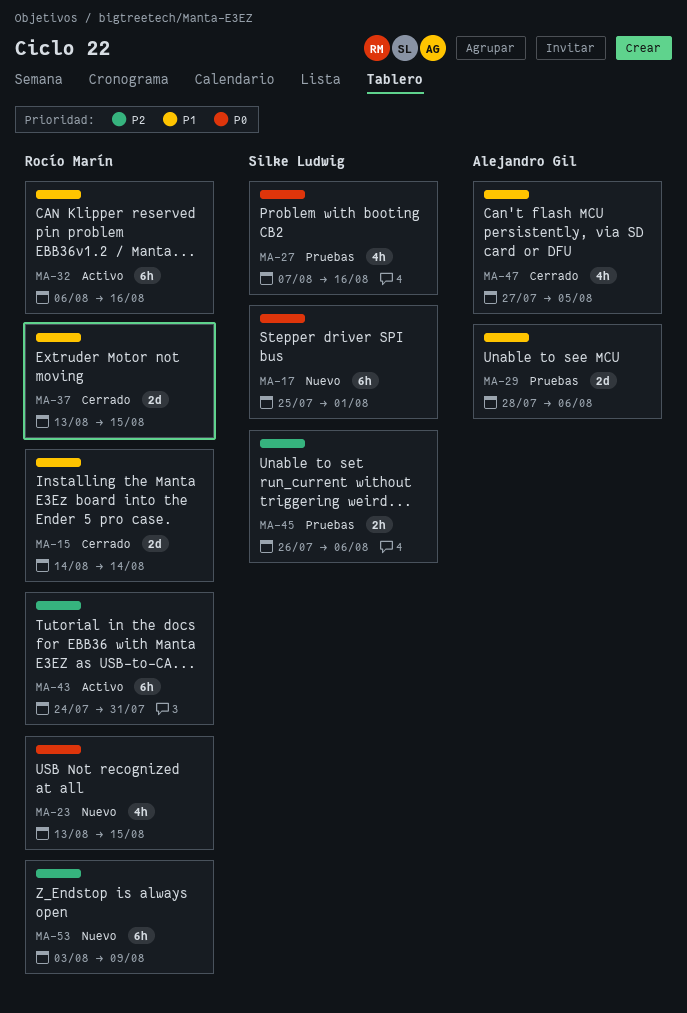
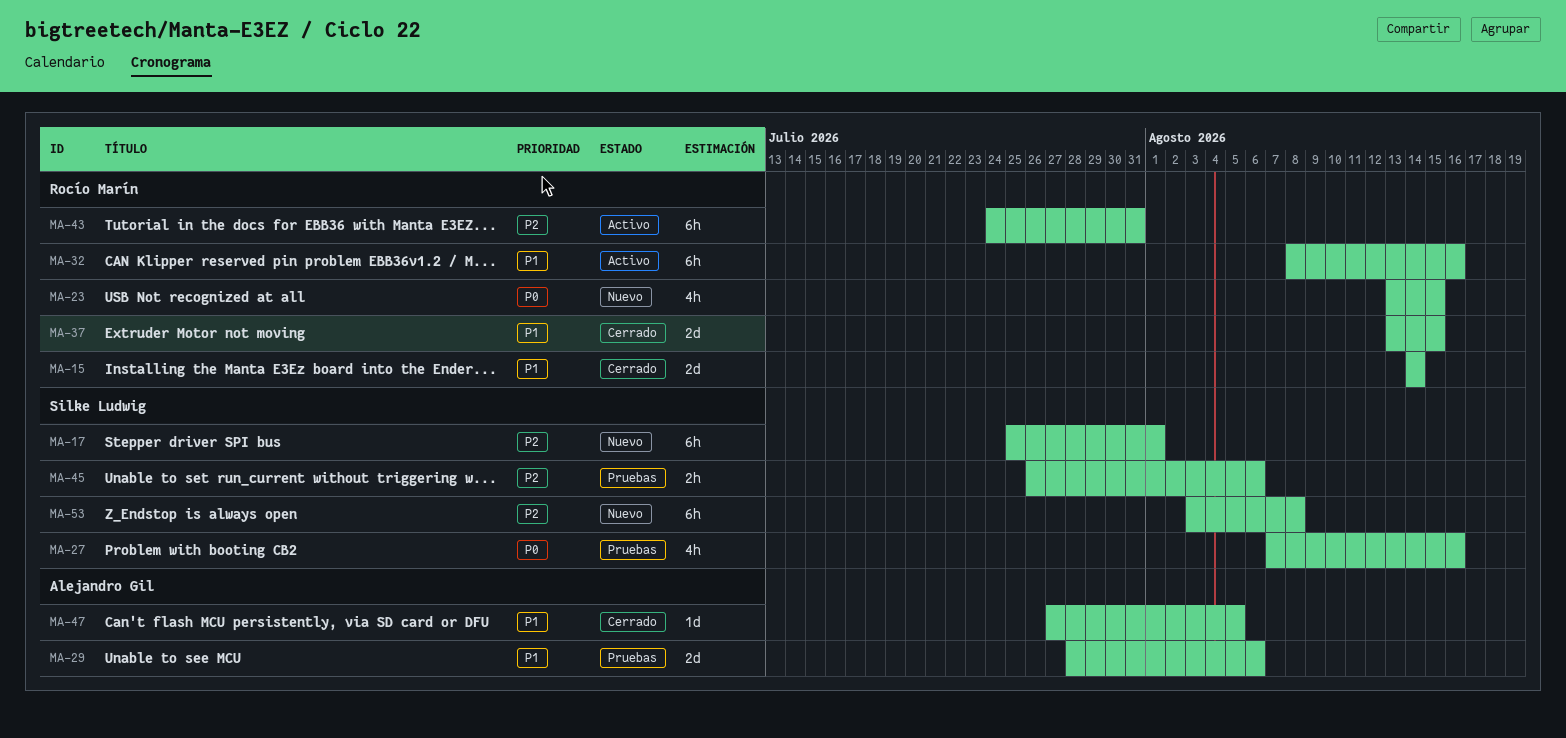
MA-17, priority: P0 -> P2
MA-32, start: Aug 6 -> Aug 8
MA-47, estimate: 4h -> 1d
MA-53, owner: Rocío Marín -> Silke Ludwig
MA-53, due: Aug 9 -> Aug 8

